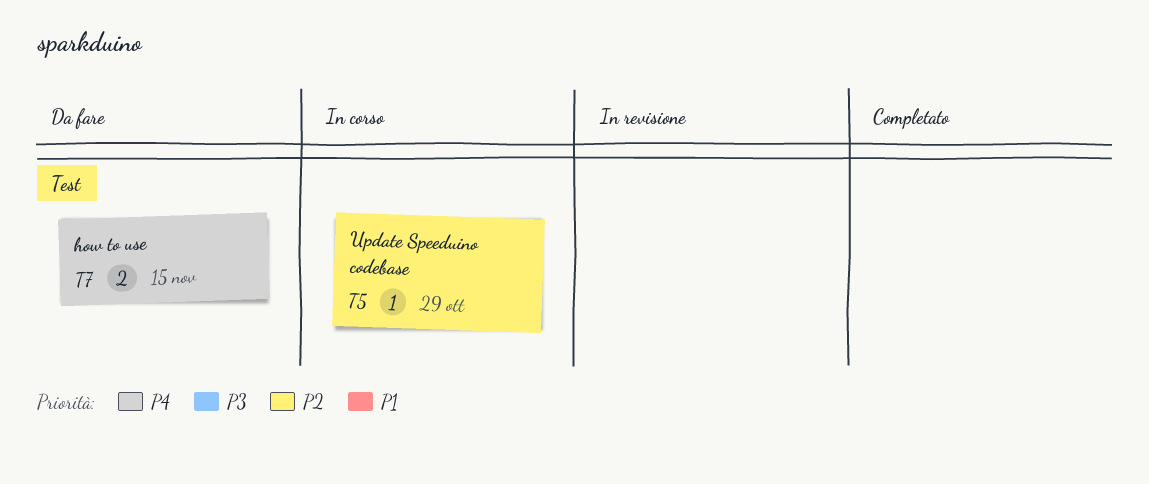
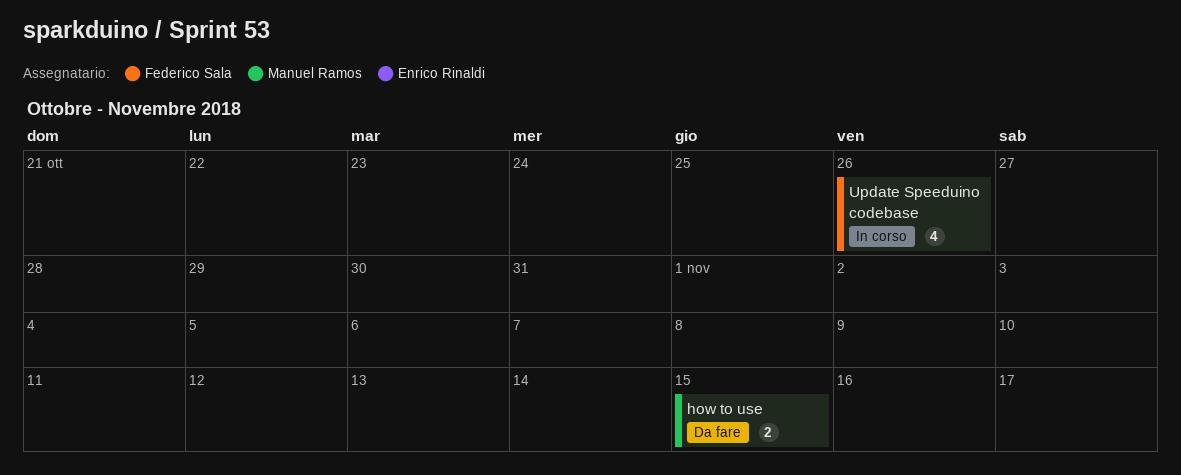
Update Speeduino codebase, estimate: 1 -> 4
Update Speeduino codebase, due: Oct 29 -> Oct 26

